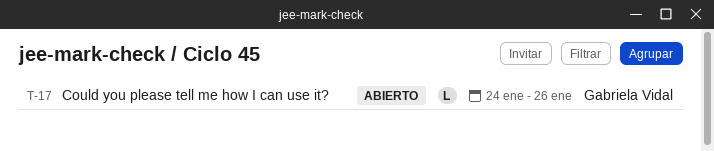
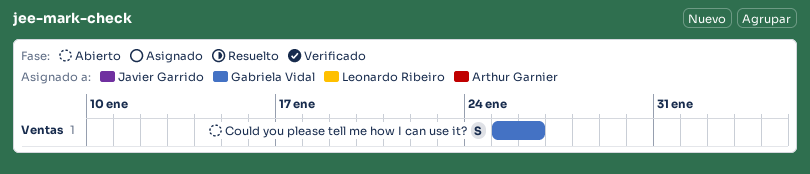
Could you please tell me how I can use it?, estimate: L -> S
Could you please tell me how I can use it?, start: Jan 24 -> Jan 25

